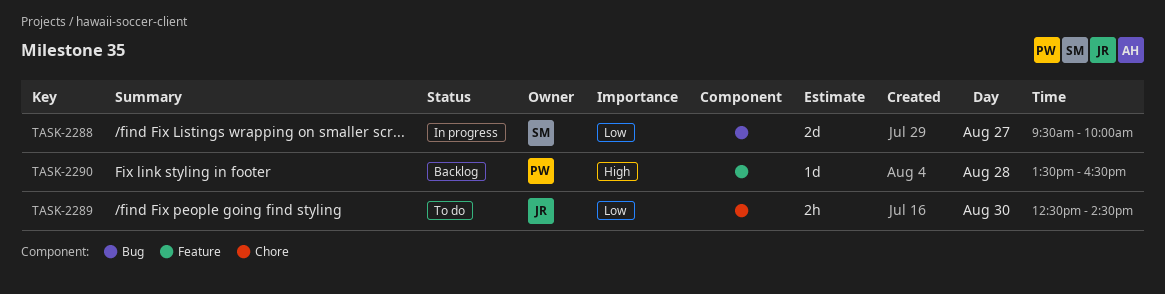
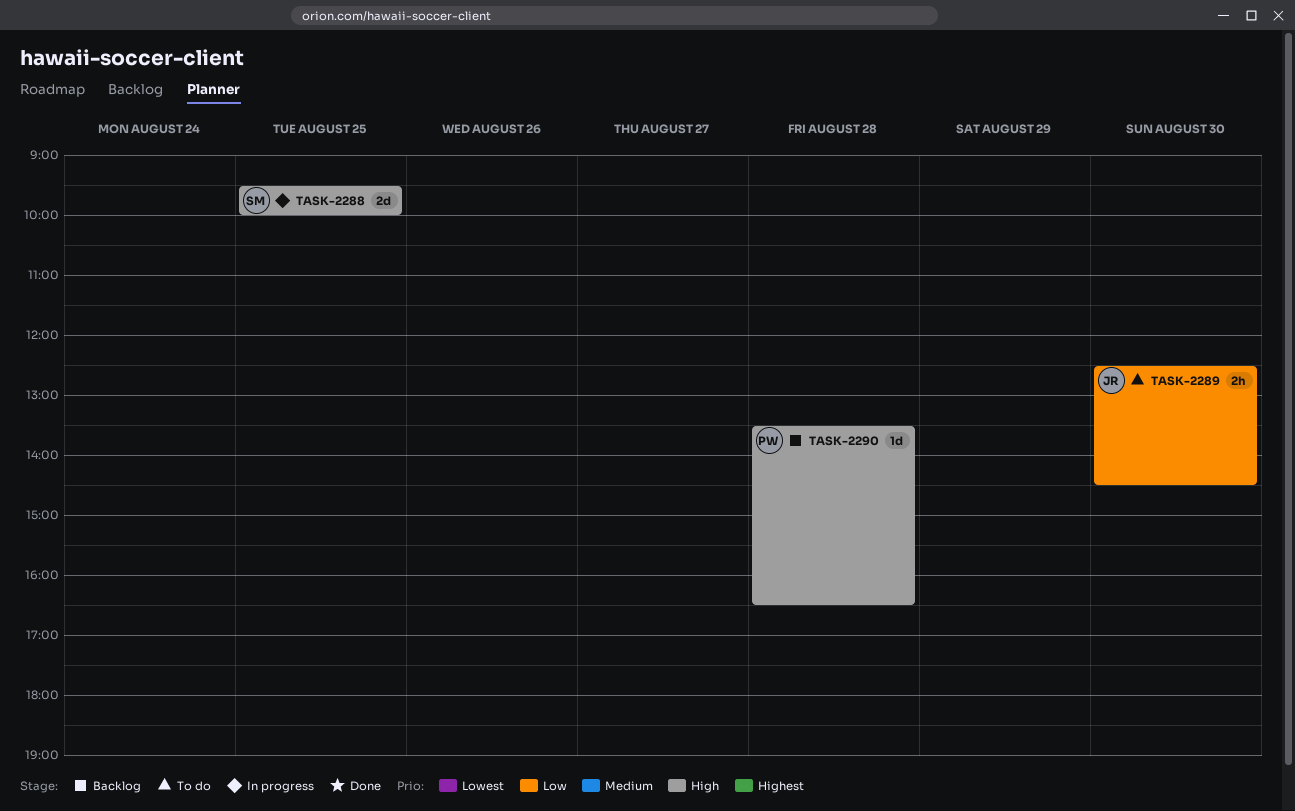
TASK-2288, priority: Low -> High
TASK-2288, day: Aug 27 -> Aug 25

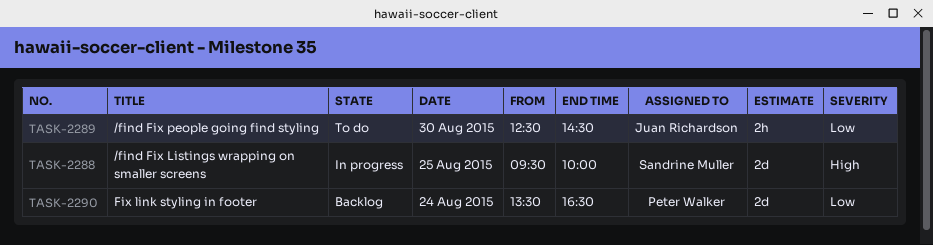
TASK-2290, priority: High -> Low
TASK-2290, estimate: 1d -> 2d
TASK-2290, day: Aug 28 -> Aug 24

